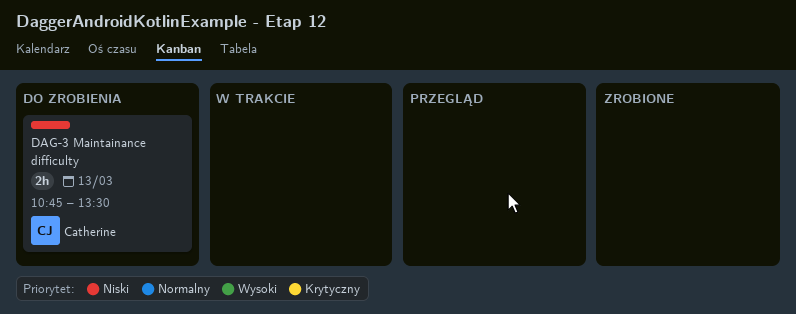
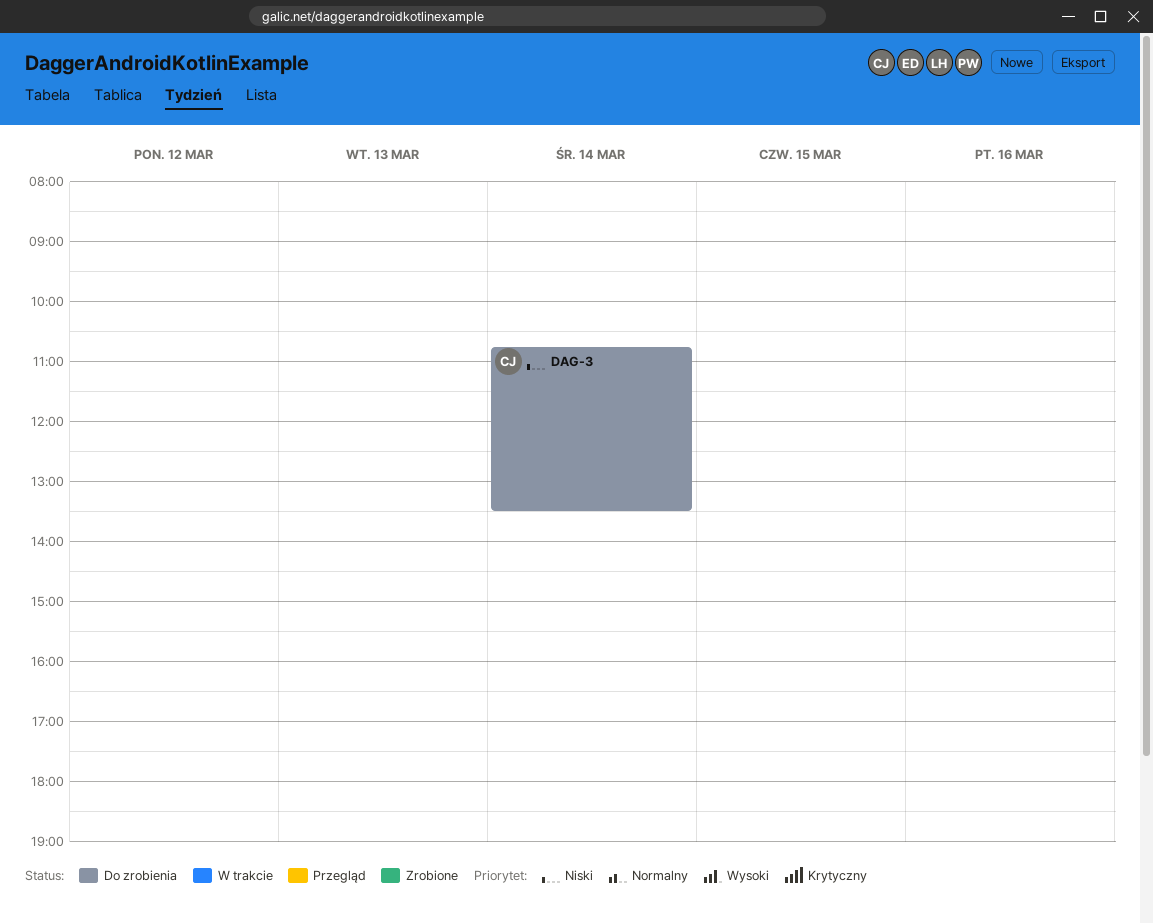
DAG-3, day: Mar 13 -> Mar 14

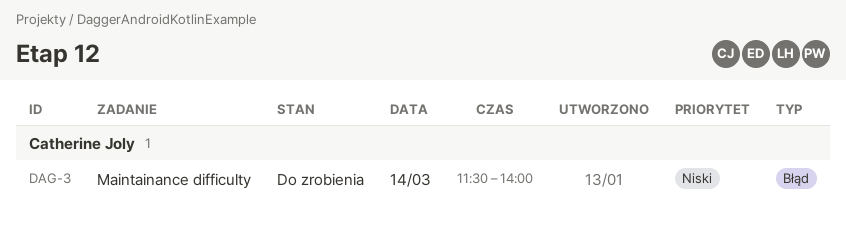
DAG-3, begins: 10:45 -> 11:30
DAG-3, ends: 13:30 -> 14:00

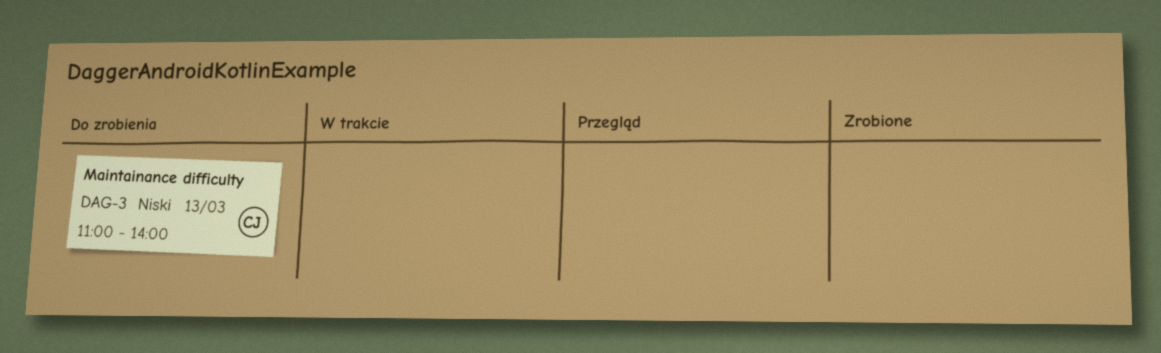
DAG-3, day: Mar 14 -> Mar 13
DAG-3, begins: 11:30 -> 11:00

